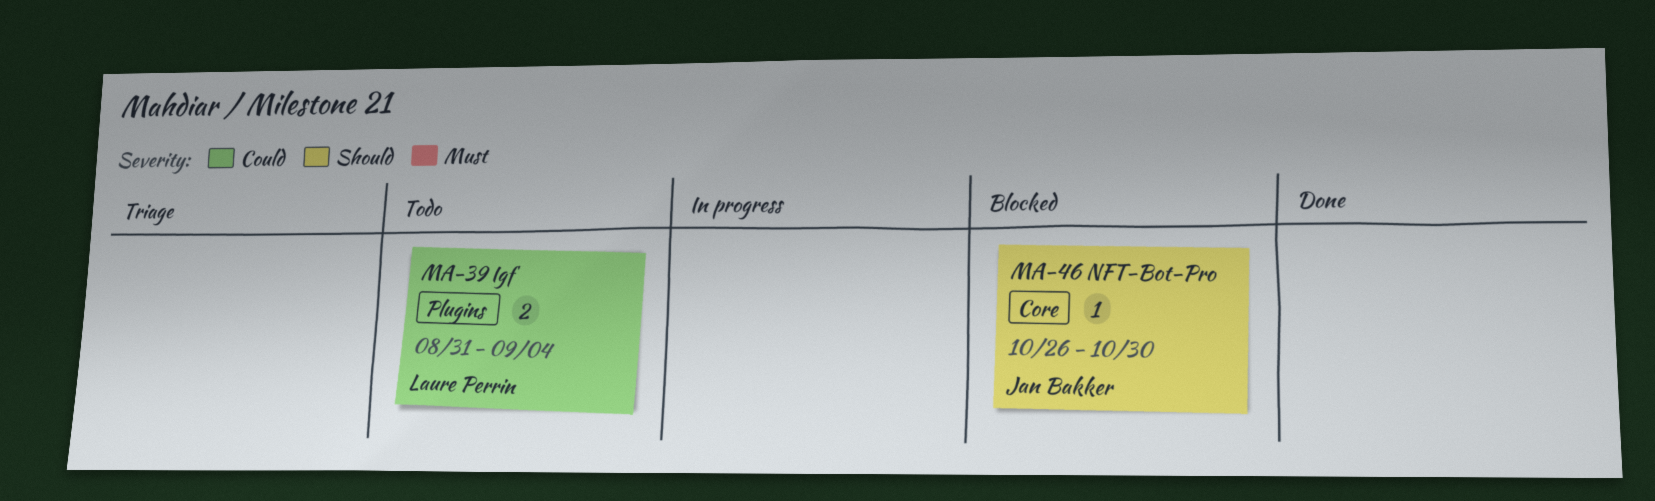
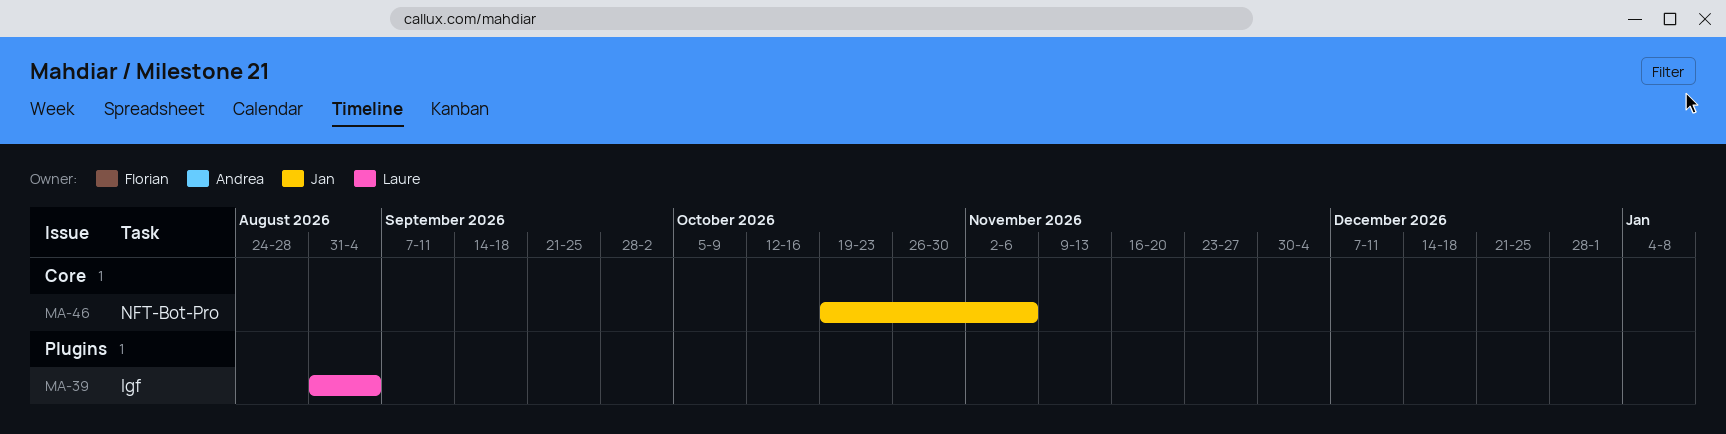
MA-46, start: Oct 26 -> Oct 19
MA-46, due: Oct 30 -> Nov 6

